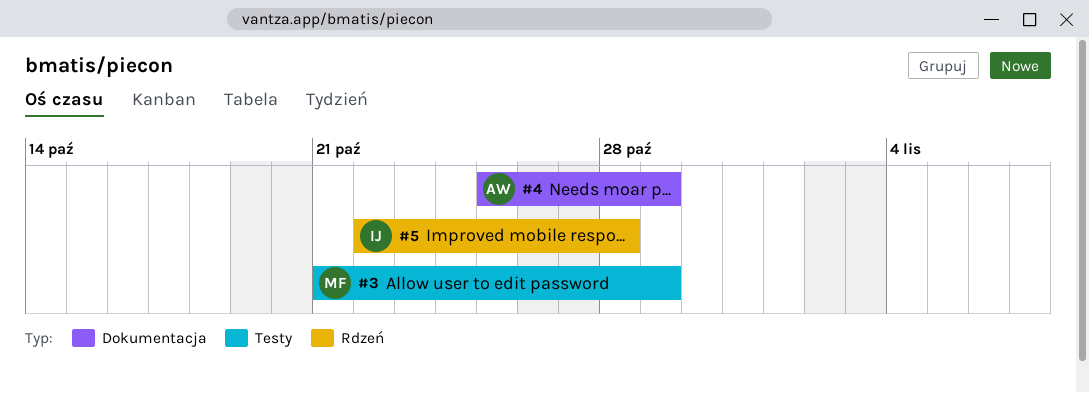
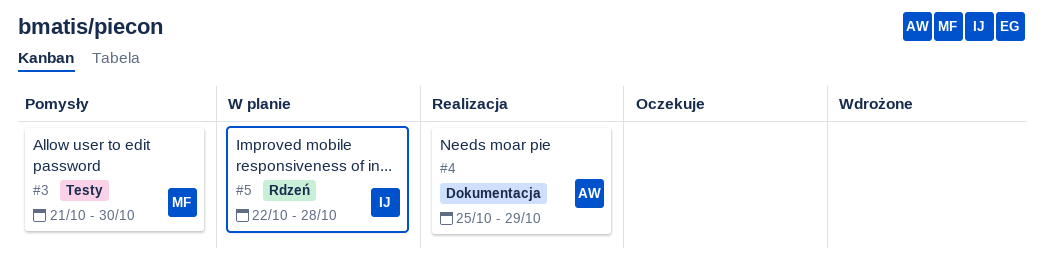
#3, due: Oct 29 -> Oct 30

